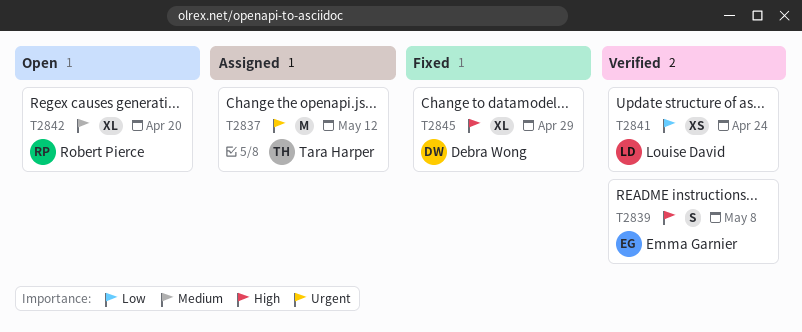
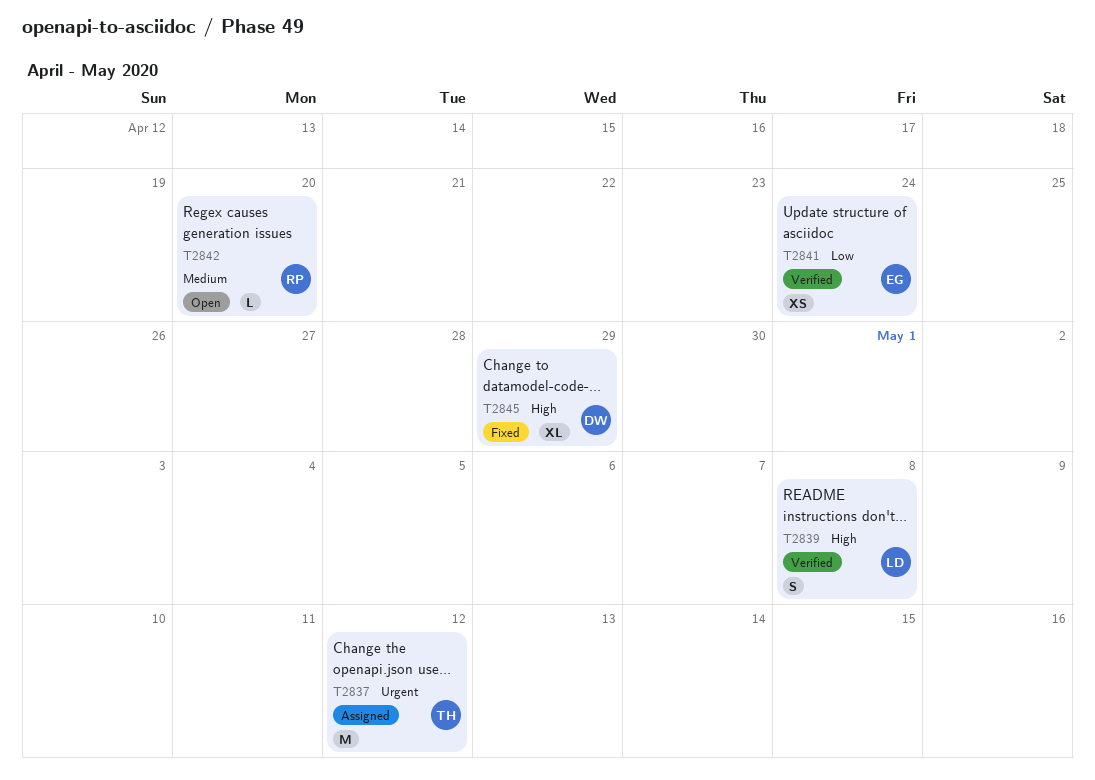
T2839, owner: Emma Garnier -> Louise David
T2841, owner: Louise David -> Emma Garnier
T2842, estimate: XL -> L

